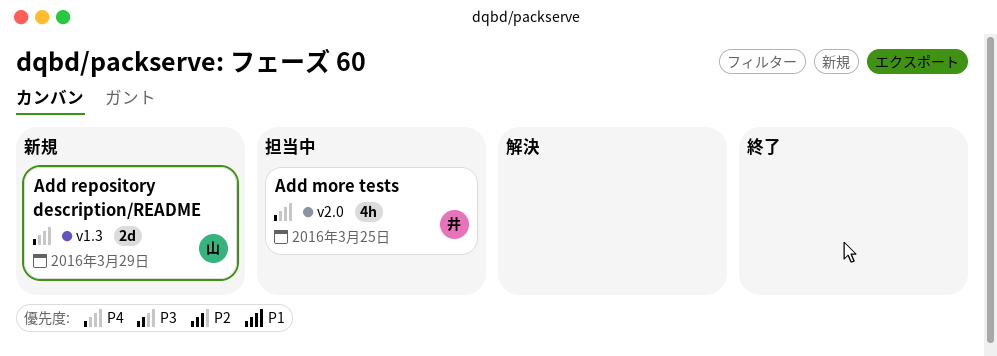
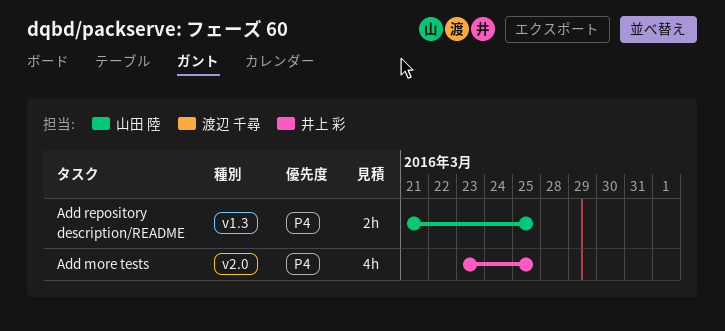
Add repository description/README, estimate: 2d -> 2h
Add repository description/README, due: Mar 29 -> Mar 25

